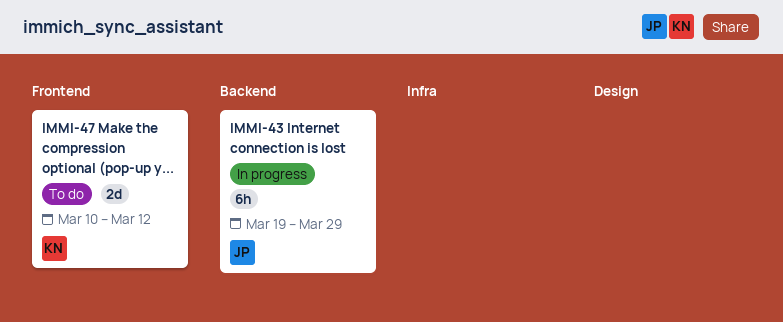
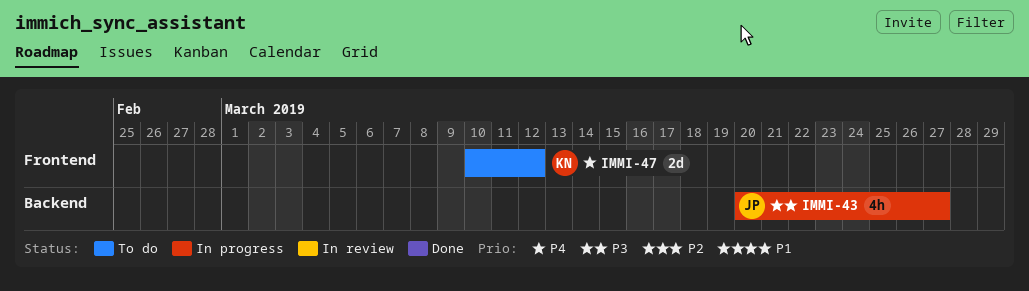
IMMI-43, estimate: 6h -> 4h
IMMI-43, start: Mar 19 -> Mar 20
IMMI-43, due: Mar 29 -> Mar 27

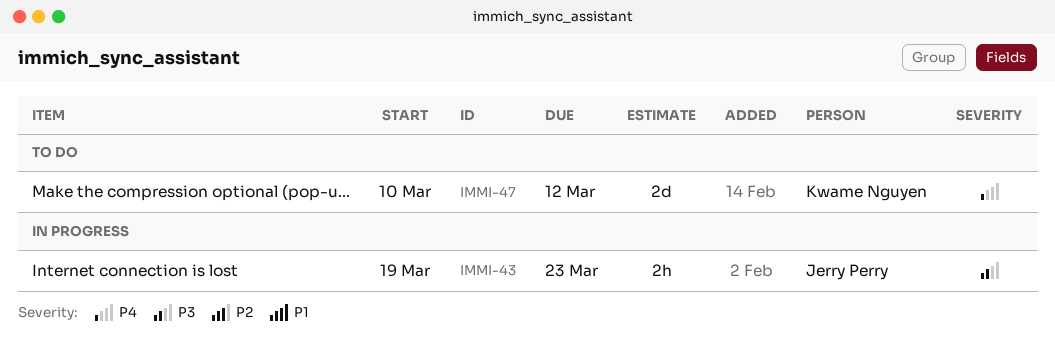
IMMI-43, estimate: 4h -> 2h
IMMI-43, start: Mar 20 -> Mar 19
IMMI-43, due: Mar 27 -> Mar 23

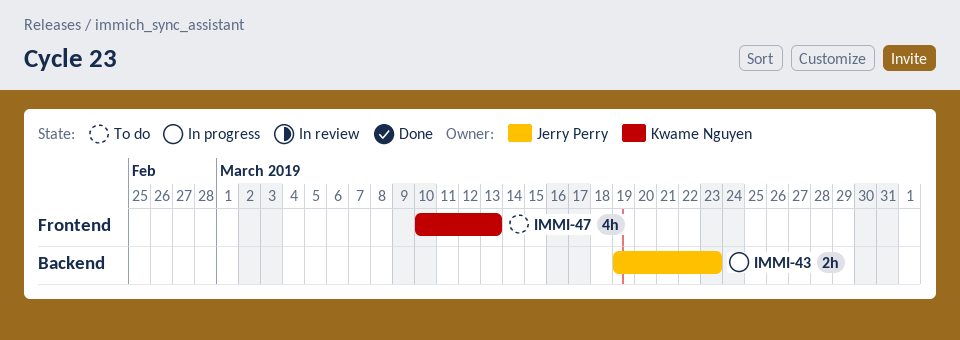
IMMI-47, estimate: 2d -> 4h
IMMI-47, due: Mar 12 -> Mar 13

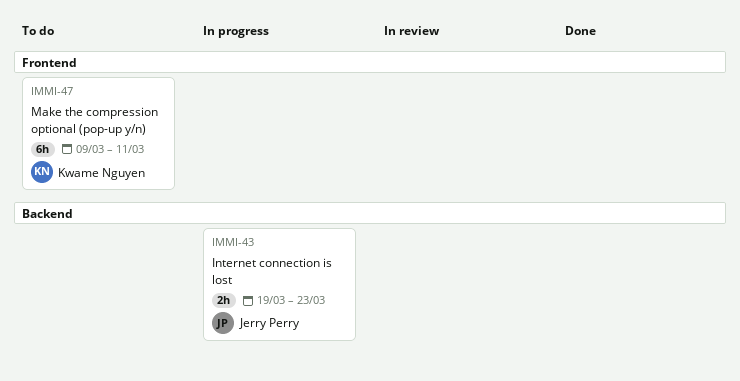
IMMI-47, estimate: 4h -> 6h
IMMI-47, start: Mar 10 -> Mar 9
IMMI-47, due: Mar 13 -> Mar 11

